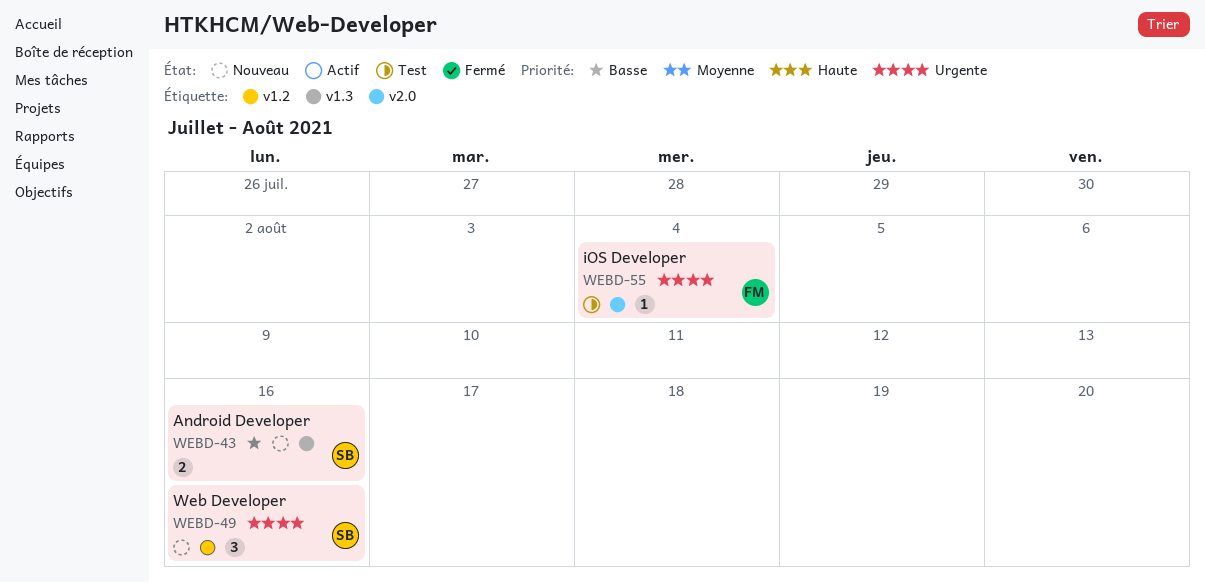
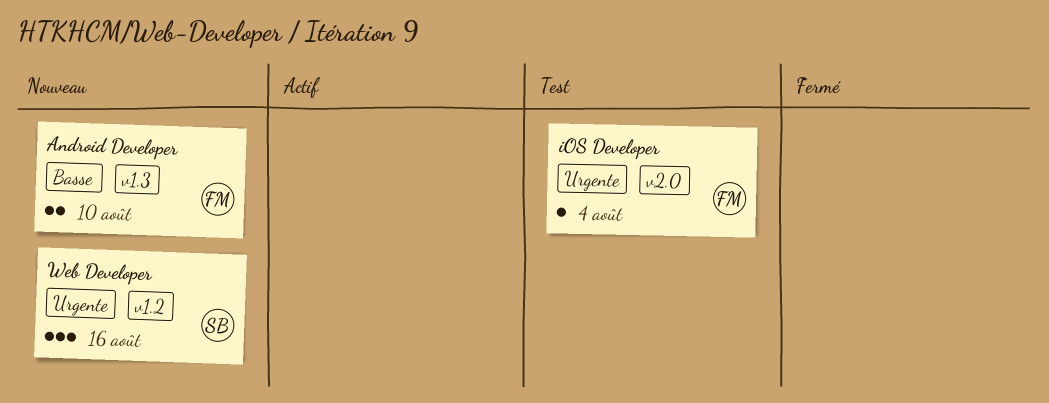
Android Developer, owner: SB -> FM
Android Developer, due: Aug 16 -> Aug 10

